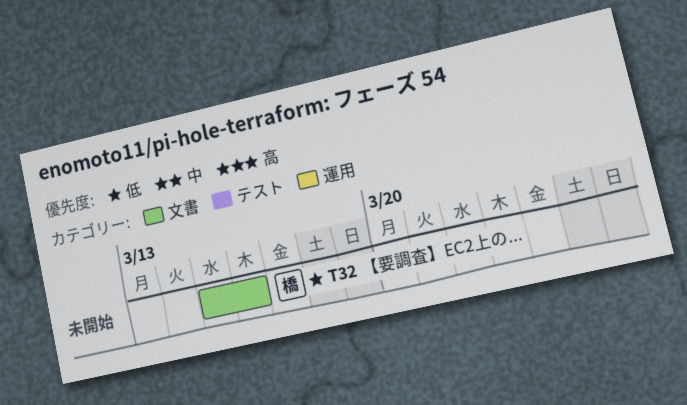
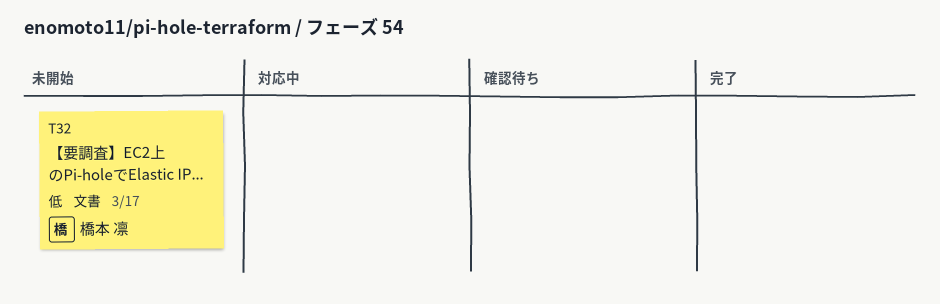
T32, due: Mar 16 -> Mar 17

